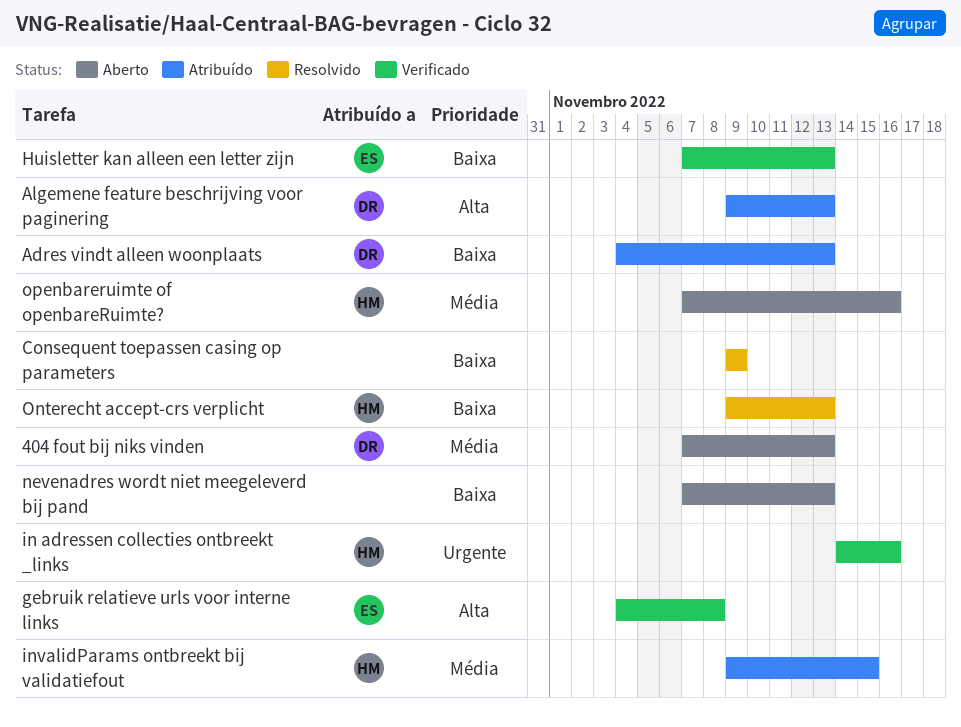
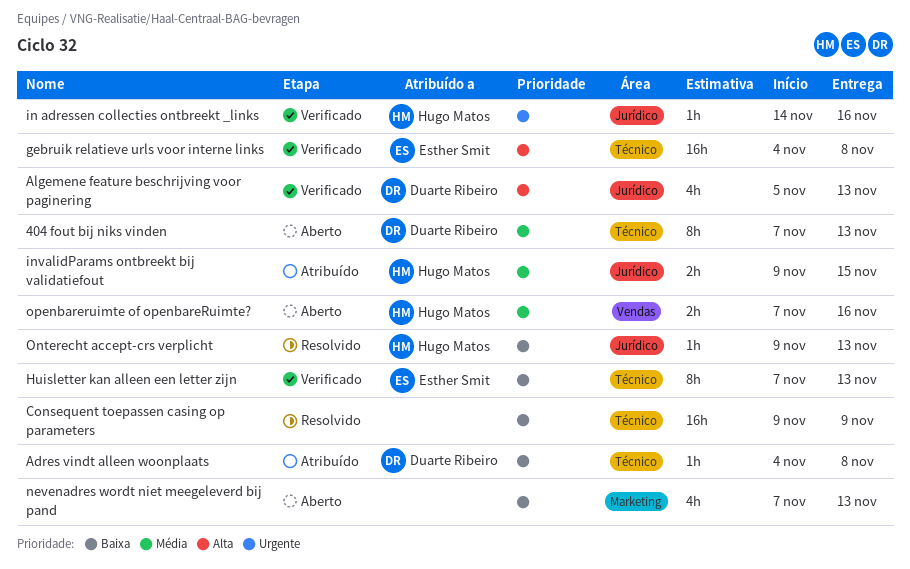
Adres vindt alleen woonplaats, due: Nov 13 -> Nov 8
Algemene feature beschrijving voor paginering, status: Atribuído -> Verificado
Algemene feature beschrijving voor paginering, start: Nov 9 -> Nov 5

